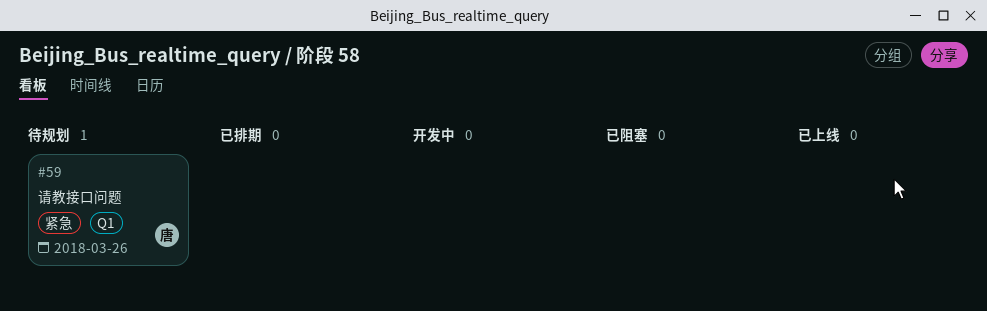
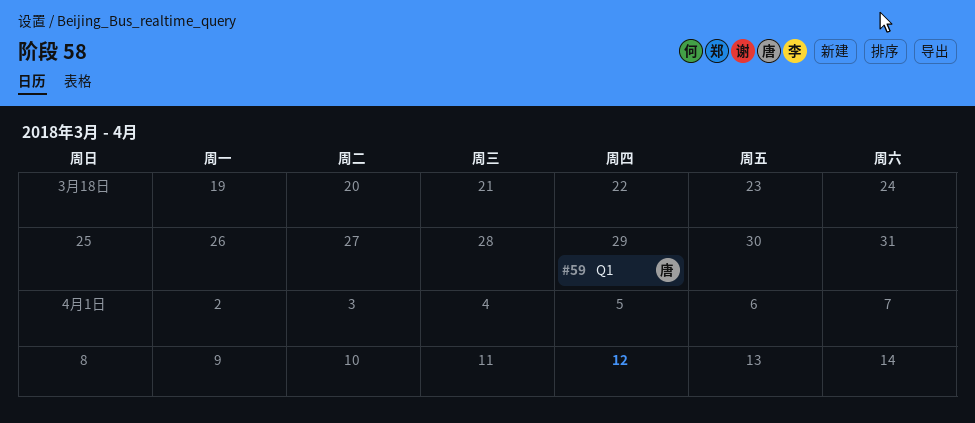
#59, due: Mar 26 -> Mar 29

